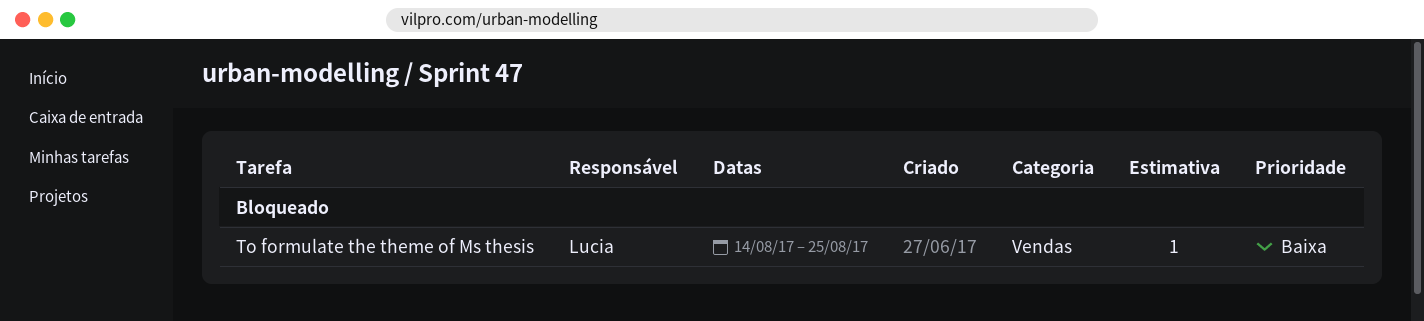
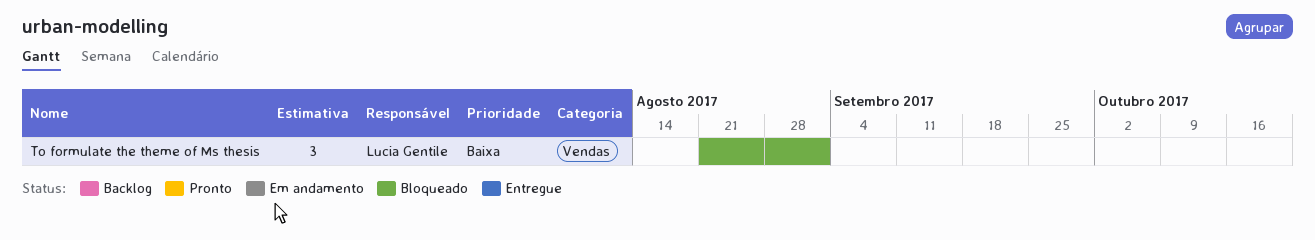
To formulate the theme of Ms thesis, estimate: 1 -> 3
To formulate the theme of Ms thesis, start: Aug 14 -> Aug 21
To formulate the theme of Ms thesis, due: Aug 25 -> Sep 1

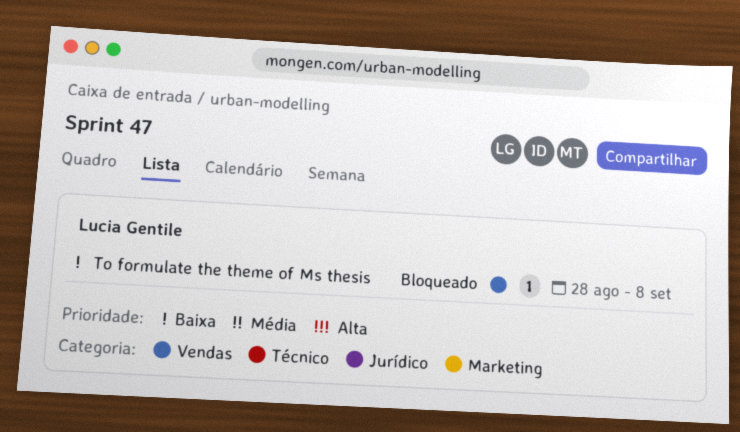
To formulate the theme of Ms thesis, estimate: 3 -> 1
To formulate the theme of Ms thesis, start: Aug 21 -> Aug 28
To formulate the theme of Ms thesis, due: Sep 1 -> Sep 8

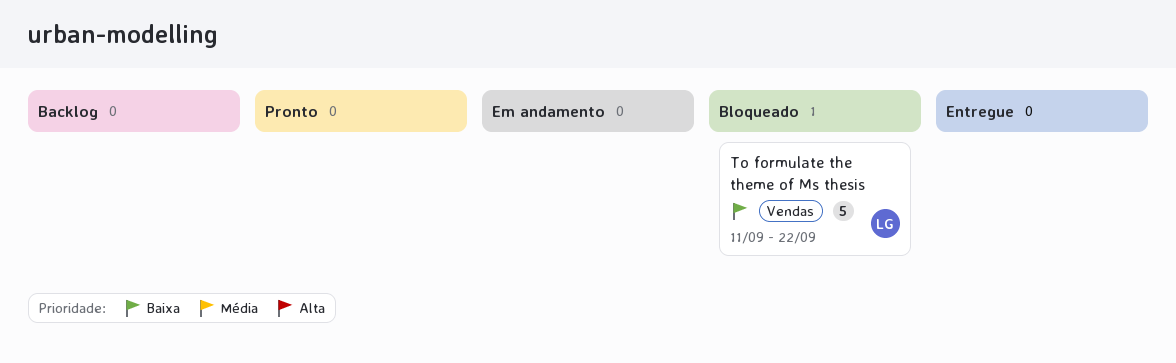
To formulate the theme of Ms thesis, estimate: 1 -> 5
To formulate the theme of Ms thesis, start: Aug 28 -> Sep 11
To formulate the theme of Ms thesis, due: Sep 8 -> Sep 22

